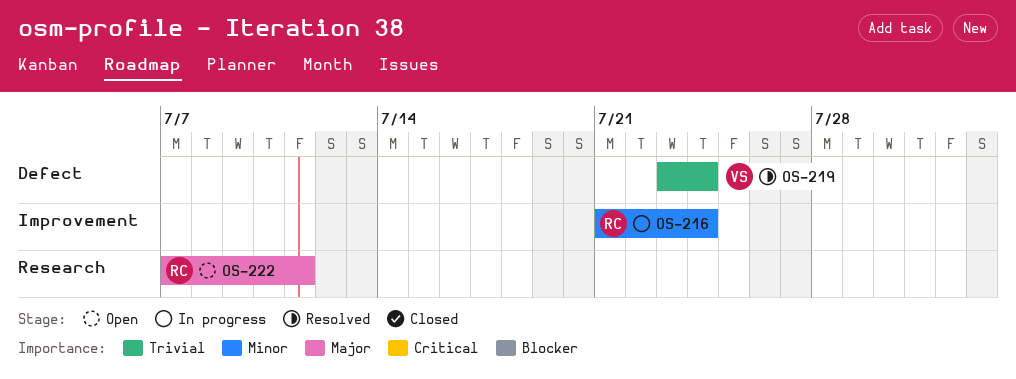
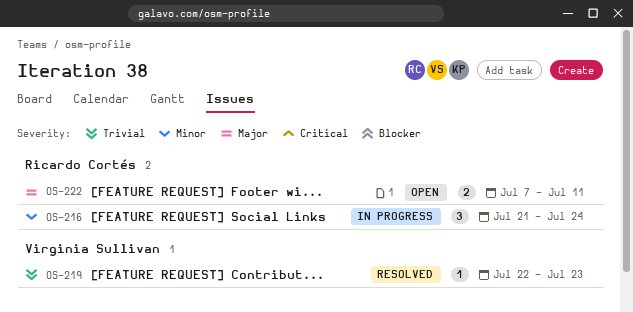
OS-219, start: Jul 23 -> Jul 22
OS-219, due: Jul 24 -> Jul 23

